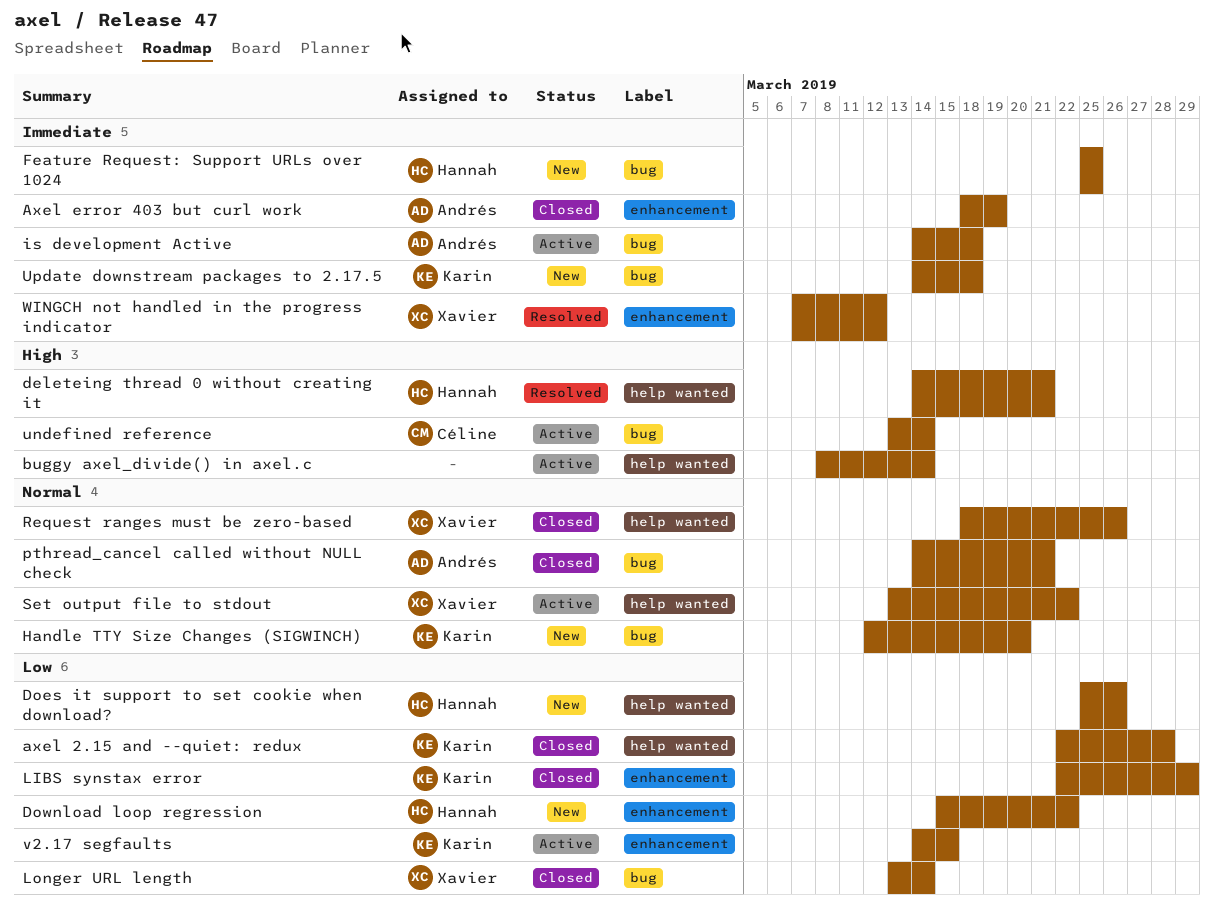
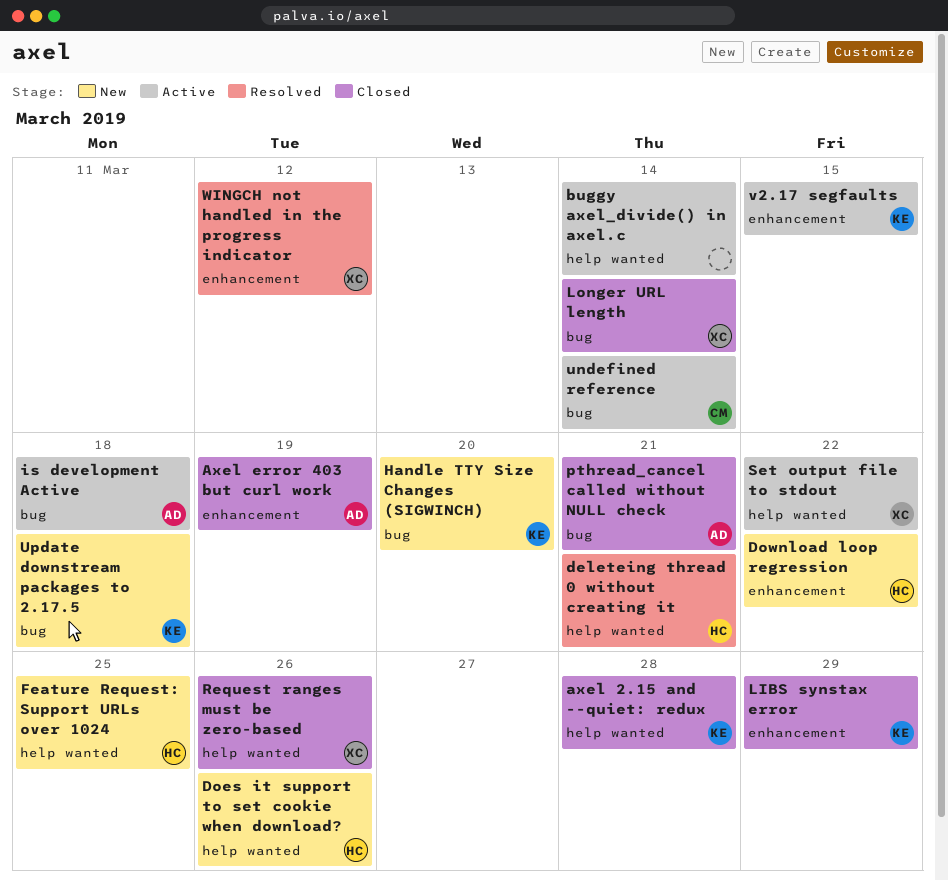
Feature Request: Support URLs over 1024, label: bug -> help wanted

